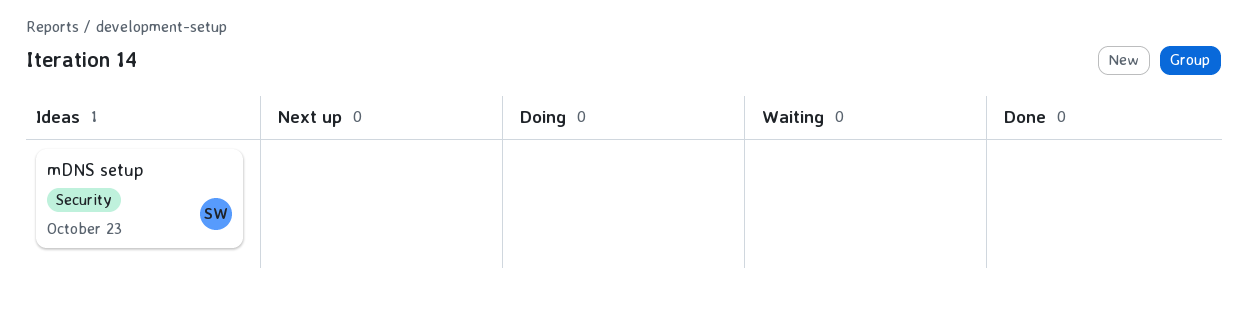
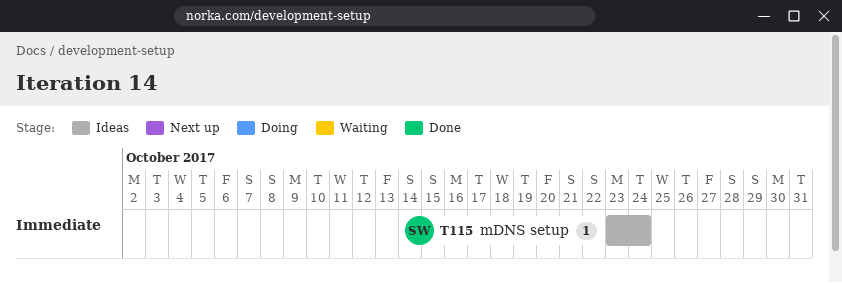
mDNS setup, due: Oct 23 -> Oct 24

